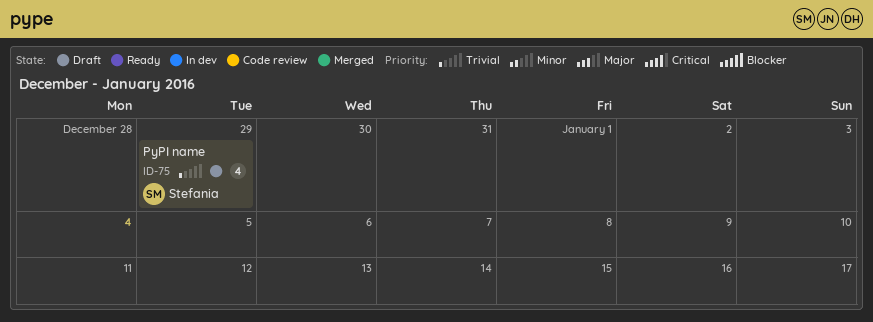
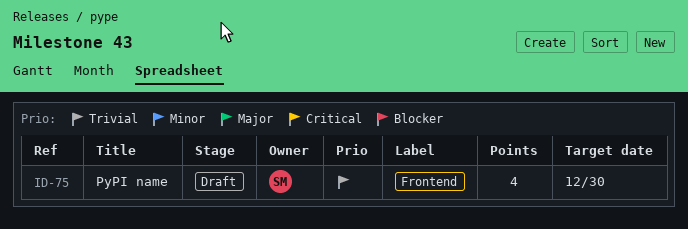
ID-75, due: Dec 29 -> Dec 30

